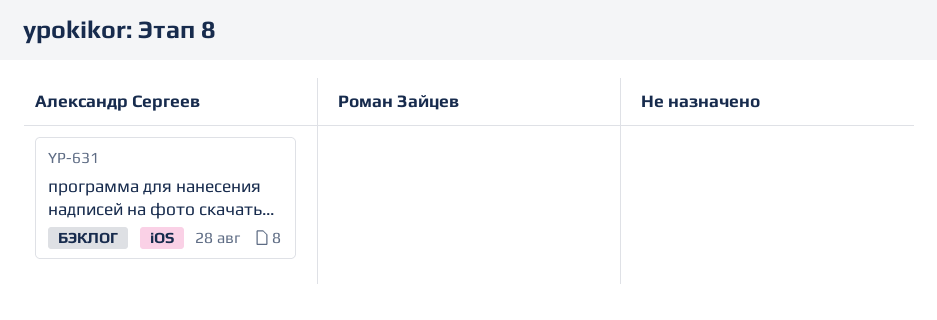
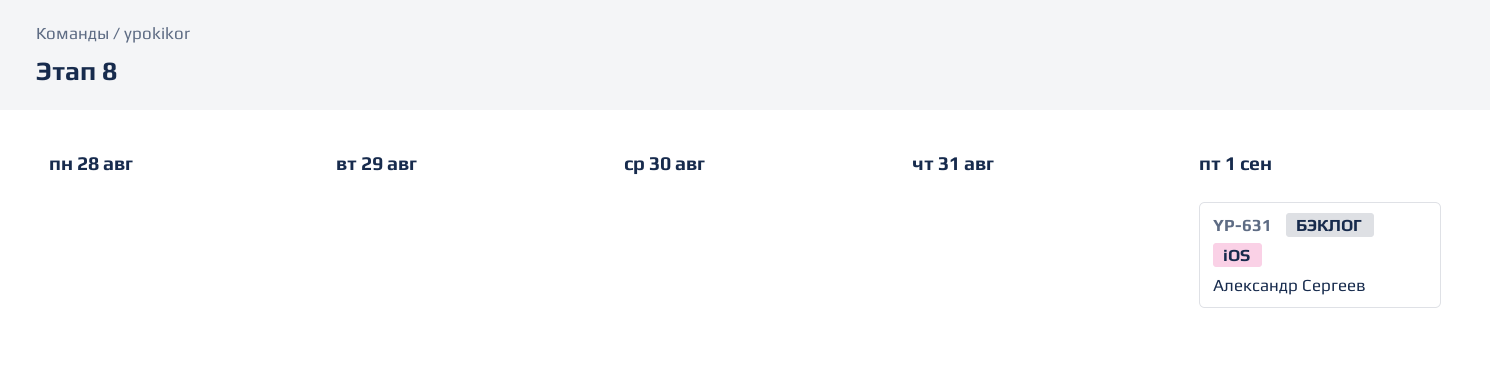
YP-631, due: Aug 28 -> Sep 1

